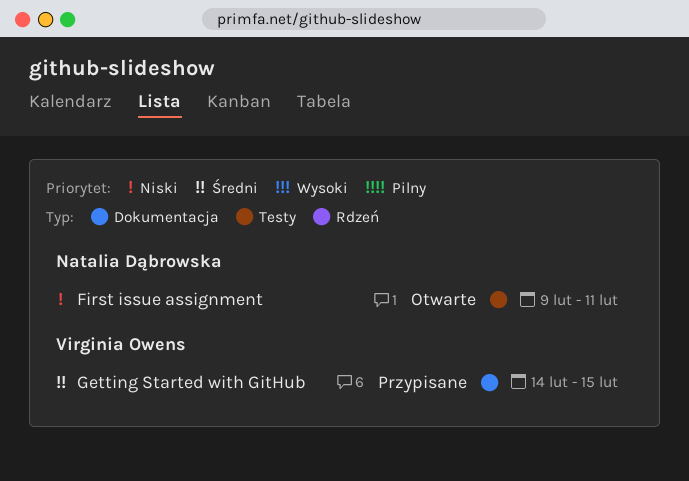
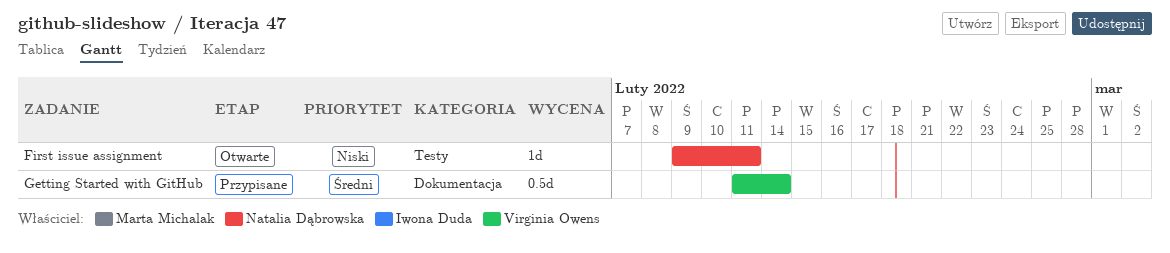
Getting Started with GitHub, start: Feb 14 -> Feb 11
Getting Started with GitHub, due: Feb 15 -> Feb 14

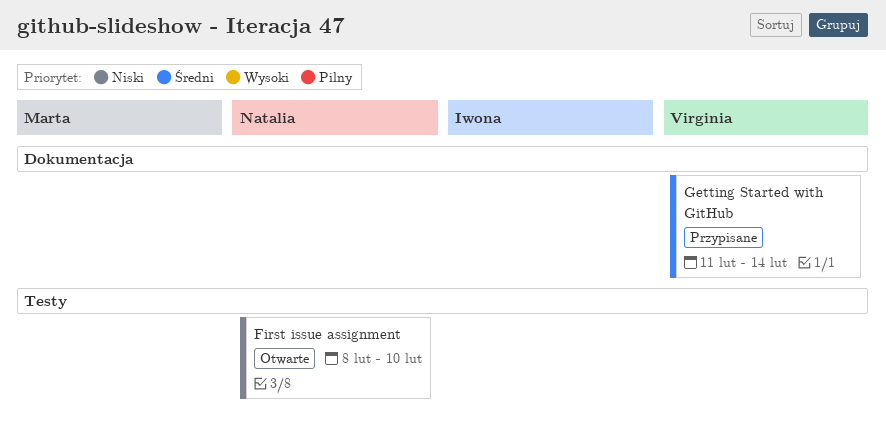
First issue assignment, start: Feb 9 -> Feb 8
First issue assignment, due: Feb 11 -> Feb 10

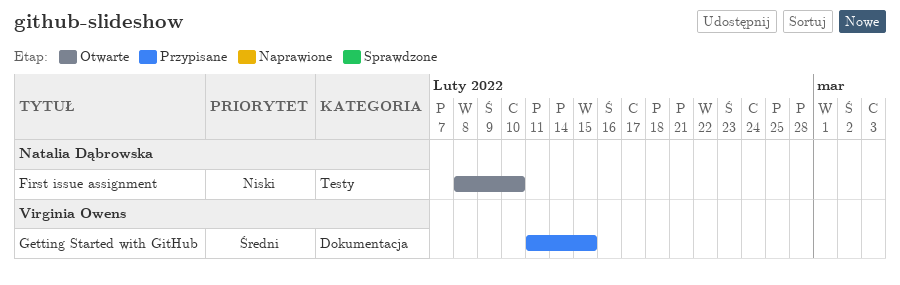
Getting Started with GitHub, due: Feb 14 -> Feb 15

